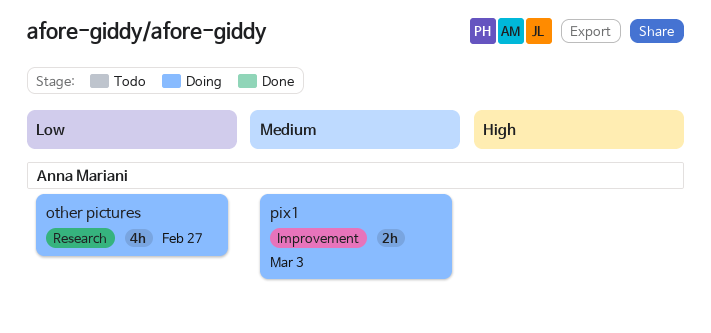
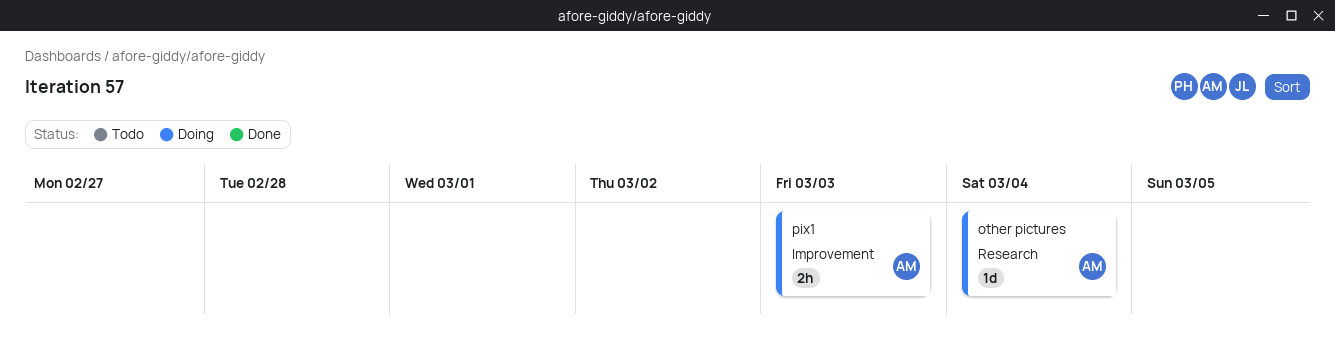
other pictures, estimate: 4h -> 1d
other pictures, due: Feb 27 -> Mar 4

